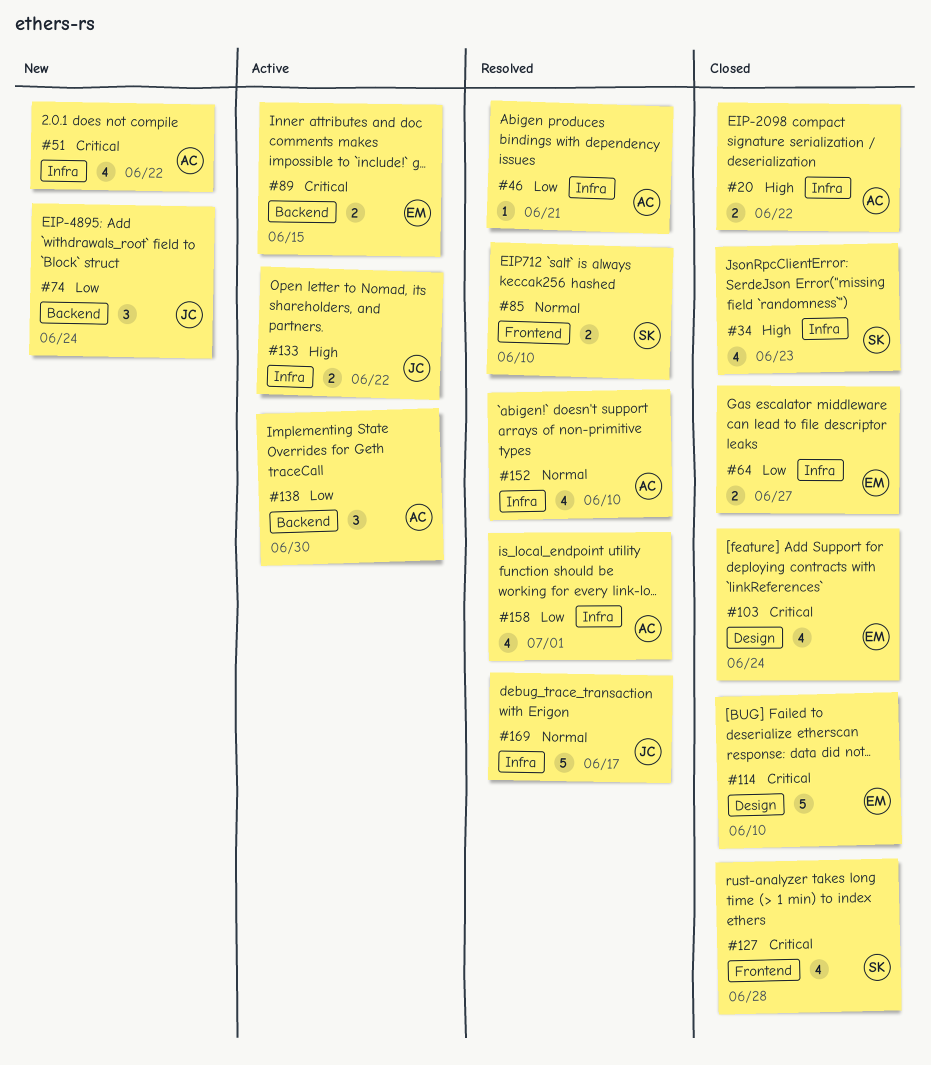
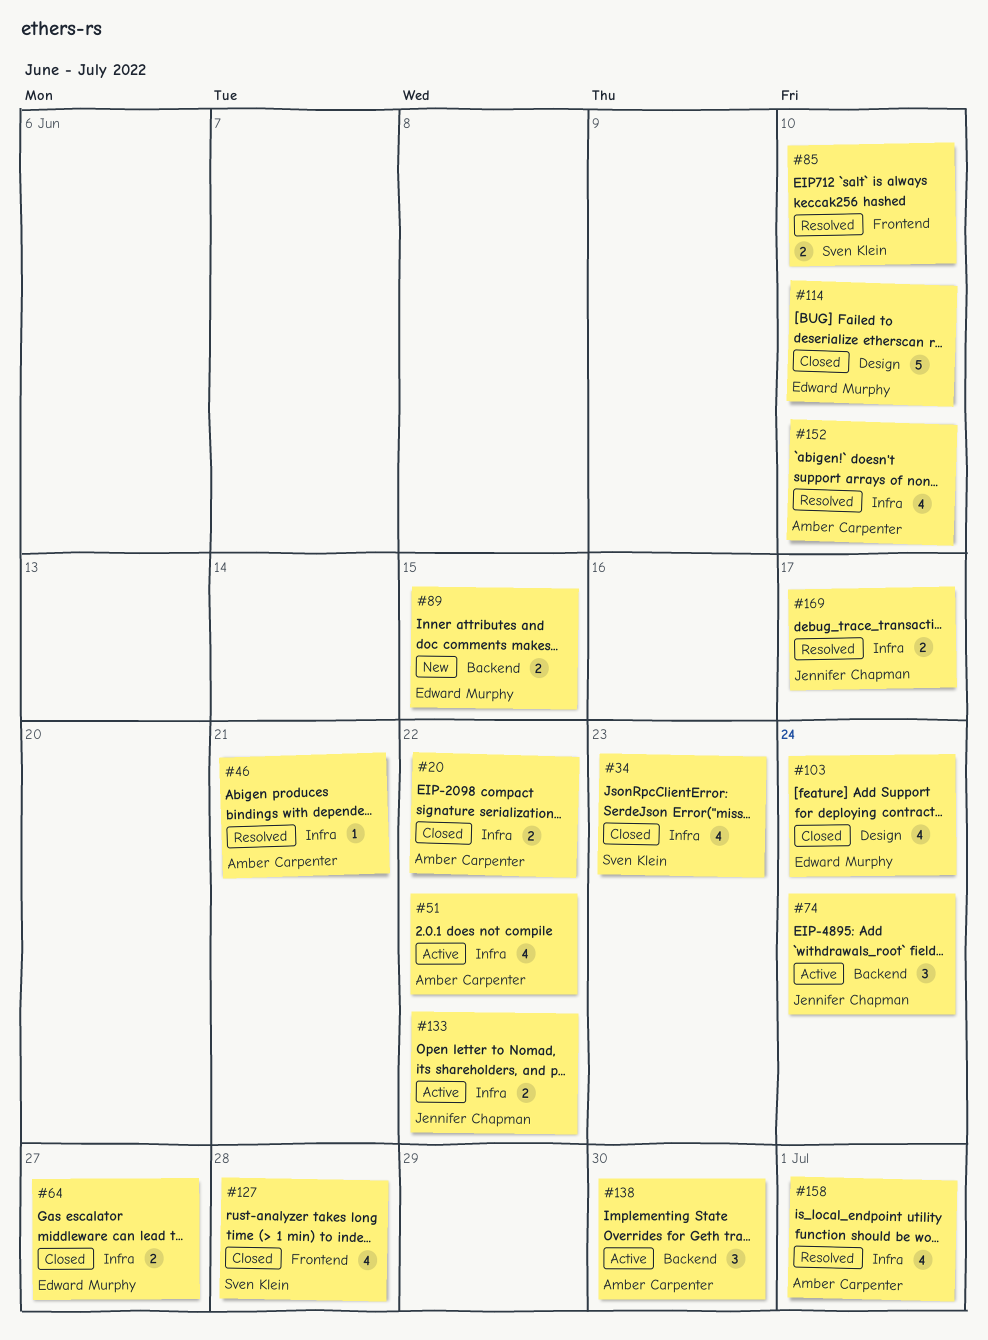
#51, status: New -> Active
#74, status: New -> Active
#89, status: Active -> New
#169, estimate: 5 -> 2

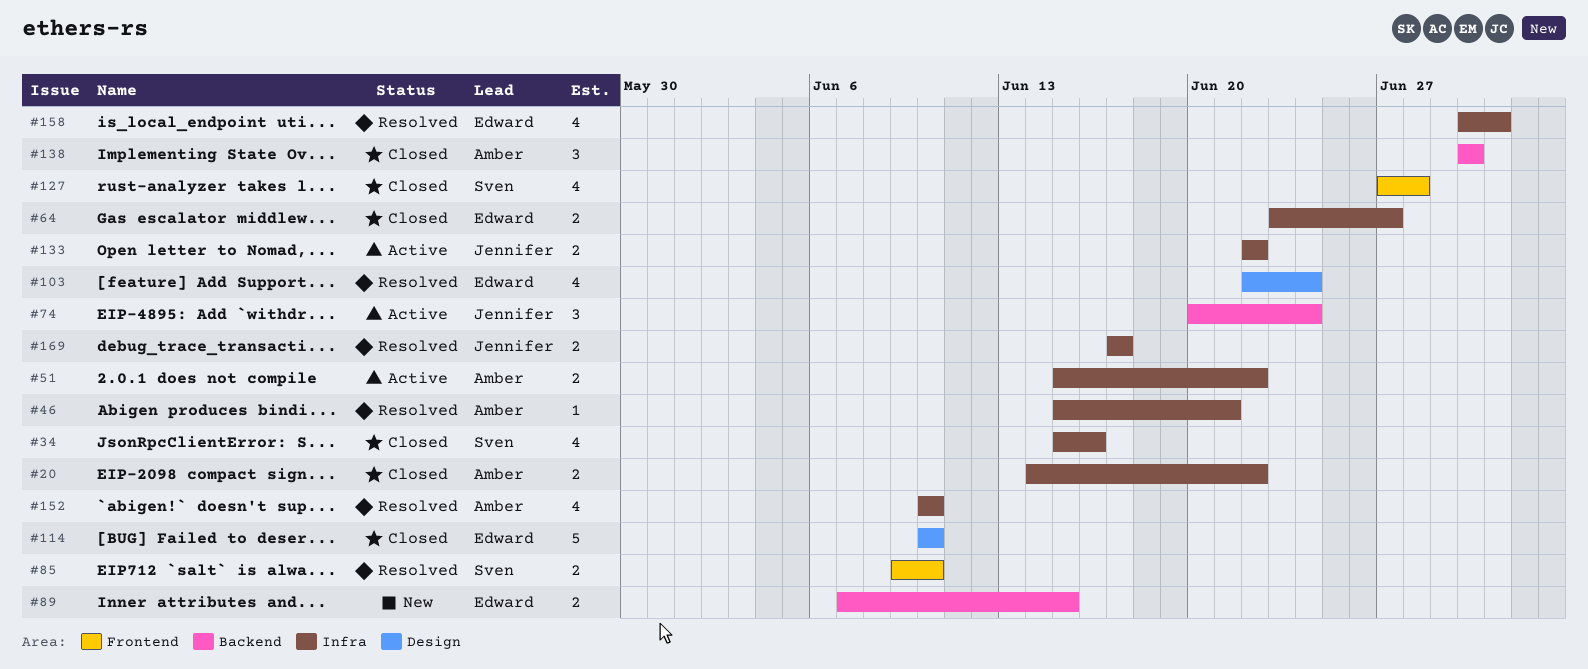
#34, due: Jun 23 -> Jun 16
#51, estimate: 4 -> 2
#103, status: Closed -> Resolved
#138, status: Active -> Closed
#158, owner: Amber Carpenter -> Edward Murphy

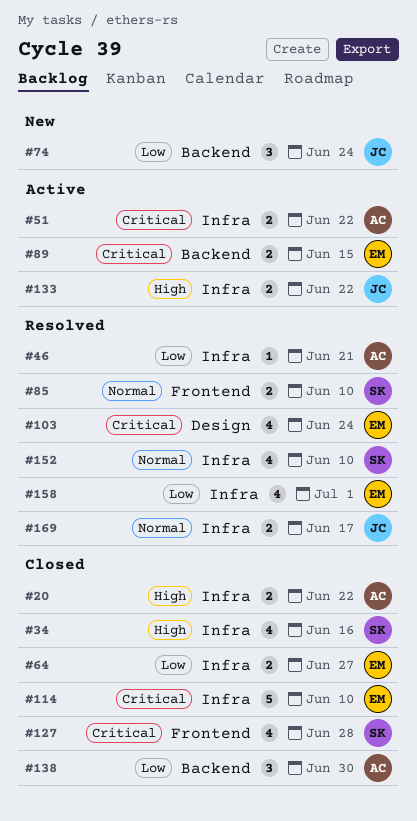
#74, status: Active -> New
#89, status: New -> Active
#114, label: Design -> Infra
#152, owner: Amber -> Sven

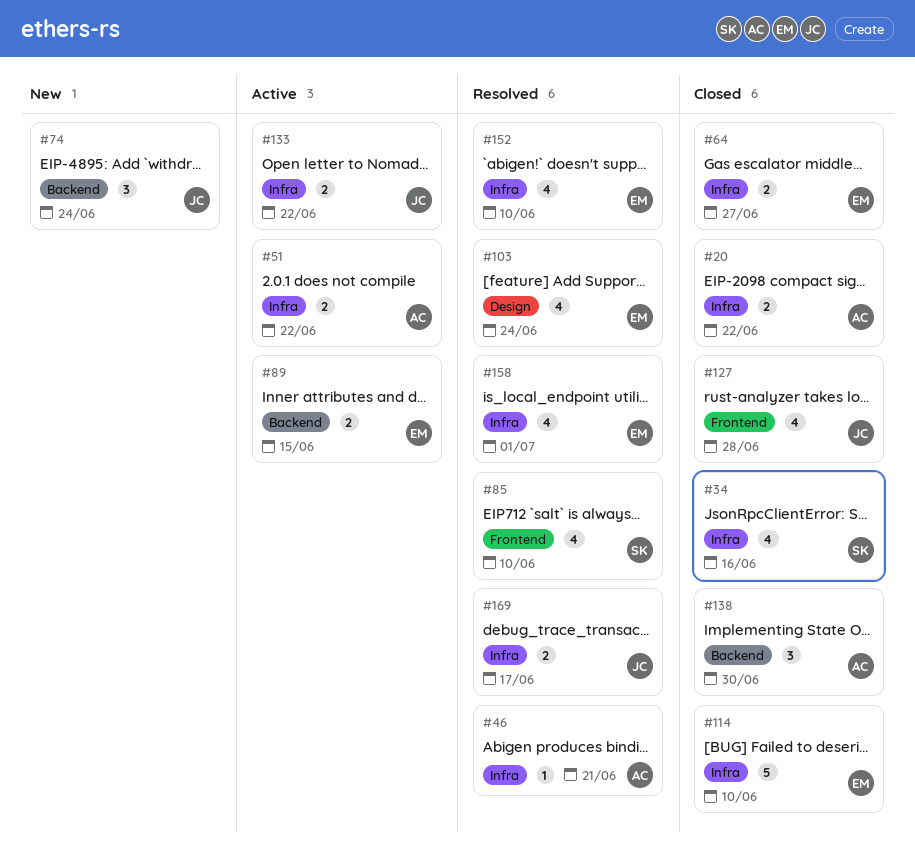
#85, estimate: 2 -> 4
#127, owner: SK -> JC
#152, owner: SK -> EM

